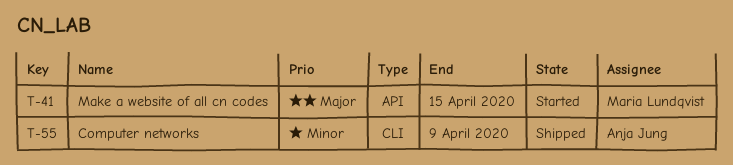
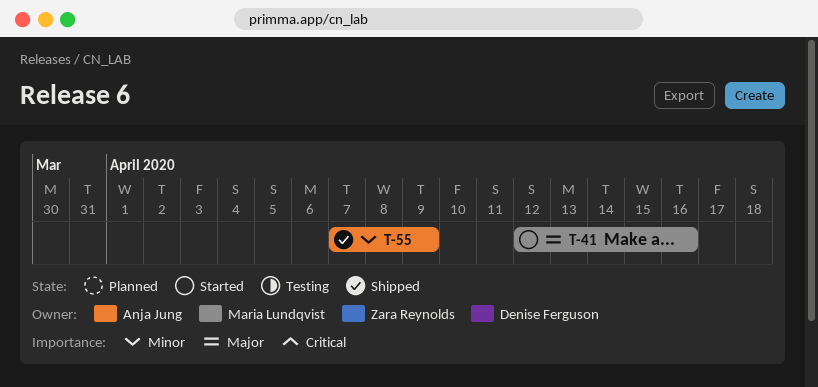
T-41, due: Apr 15 -> Apr 16

